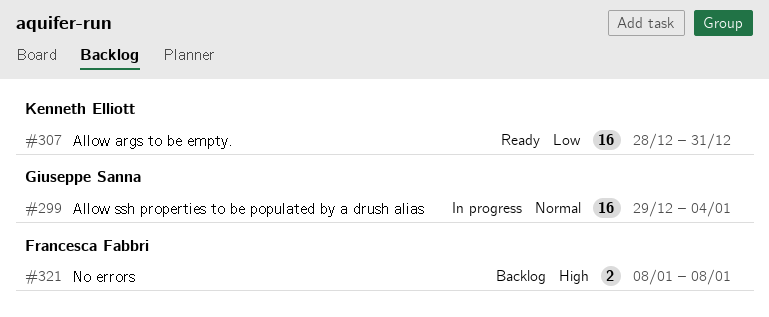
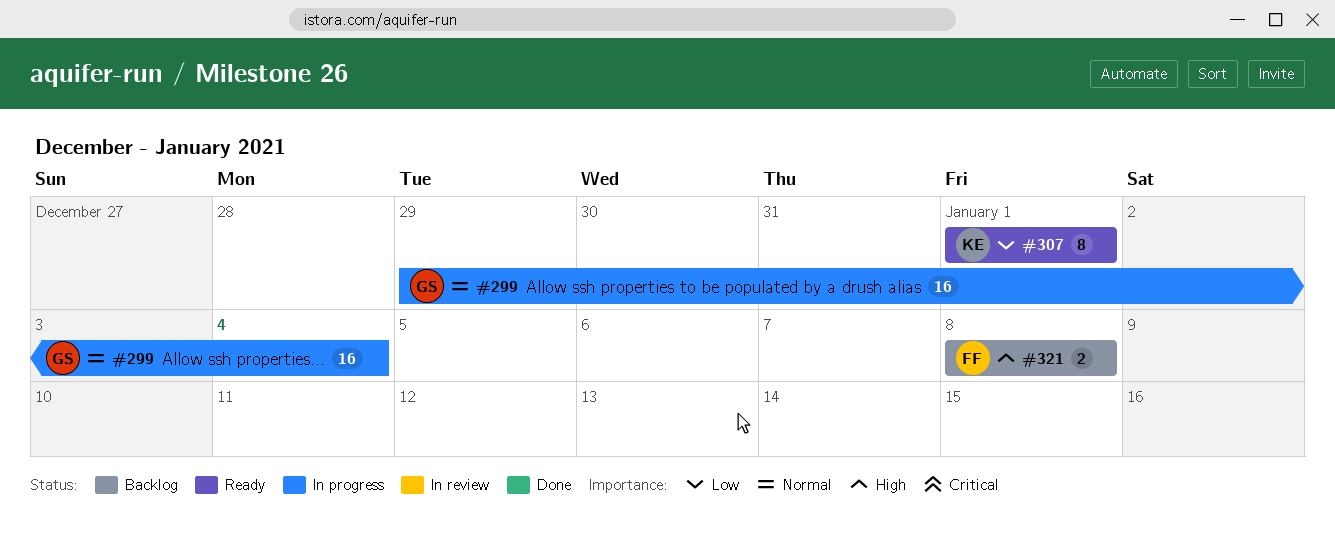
#307, estimate: 16 -> 8
#307, start: Dec 28 -> Jan 1
#307, due: Dec 31 -> Jan 1

